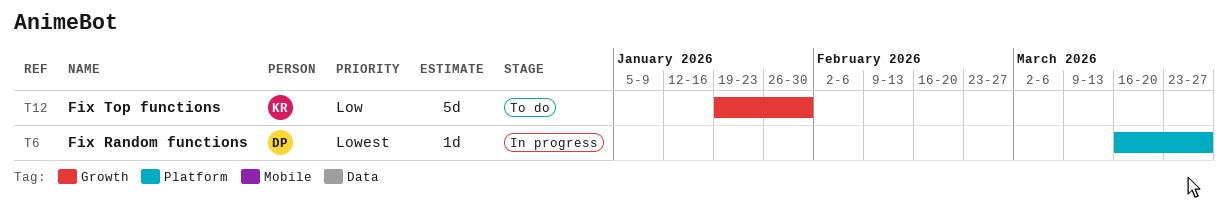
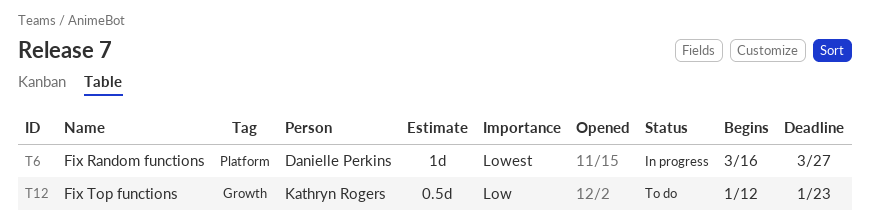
T12, estimate: 5d -> 0.5d
T12, start: Jan 19 -> Jan 12
T12, due: Jan 30 -> Jan 23

